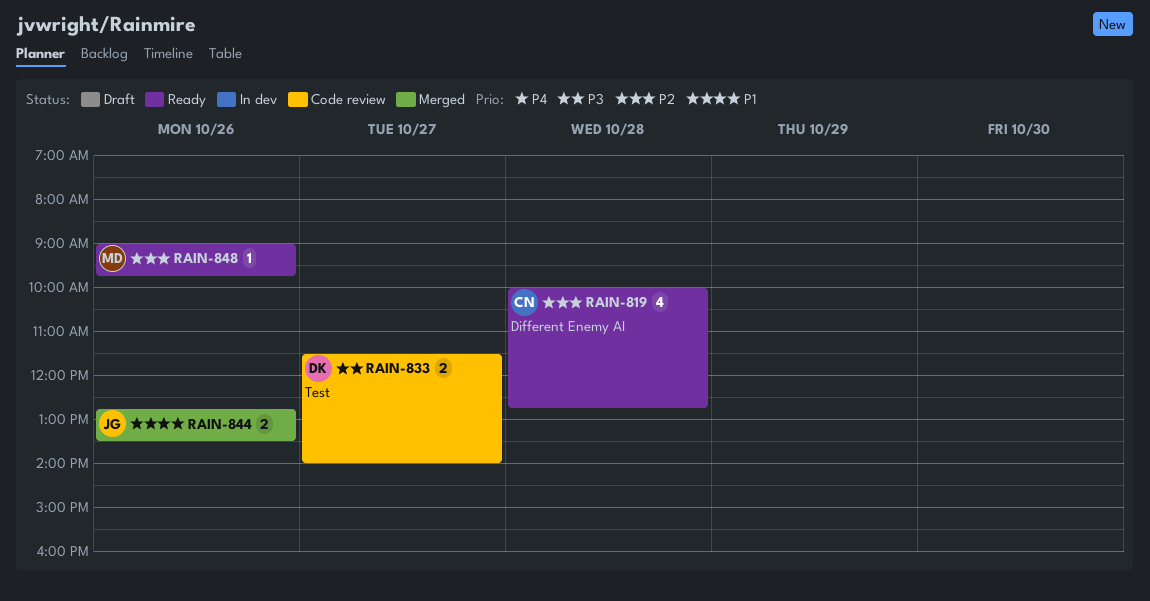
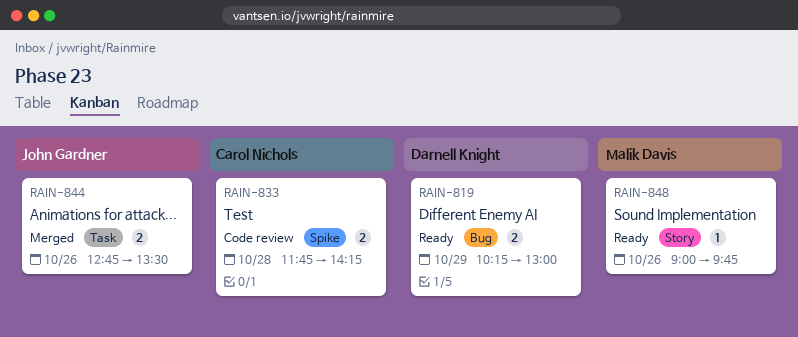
RAIN-819, owner: Carol Nichols -> Darnell Knight
RAIN-819, estimate: 4 -> 2
RAIN-819, day: Oct 28 -> Oct 29
RAIN-819, begins: 10:00 -> 10:15
RAIN-819, ends: 12:45 -> 13:00
RAIN-833, owner: Darnell Knight -> Carol Nichols
RAIN-833, day: Oct 27 -> Oct 28
RAIN-833, begins: 11:30 -> 11:45
RAIN-833, ends: 14:00 -> 14:15

